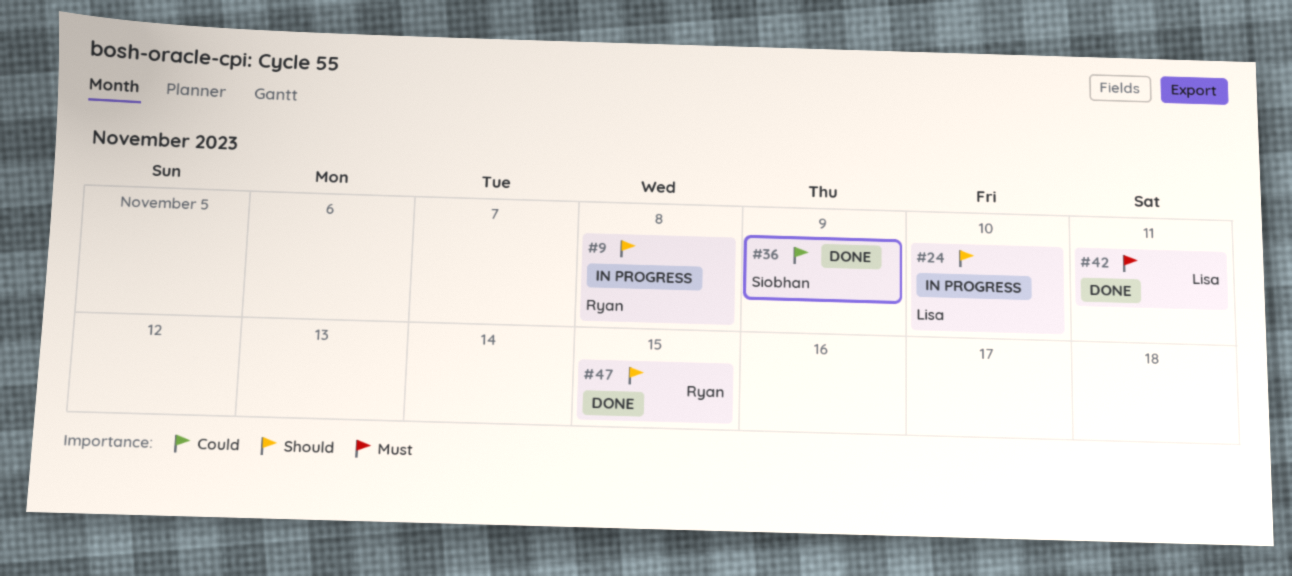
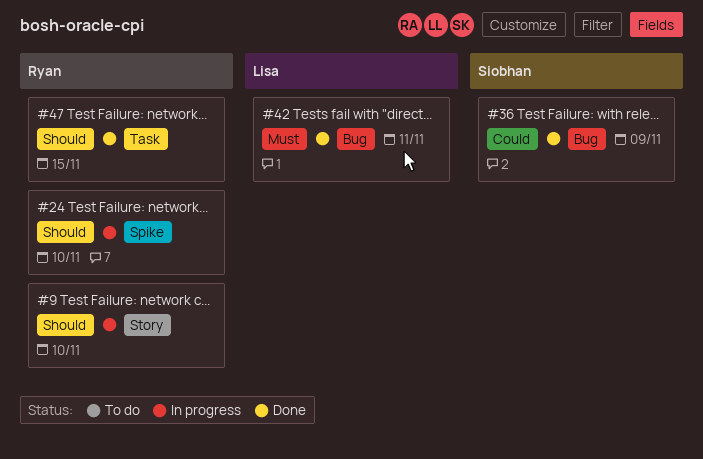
#9, due: Nov 8 -> Nov 10
#24, owner: Lisa -> Ryan

